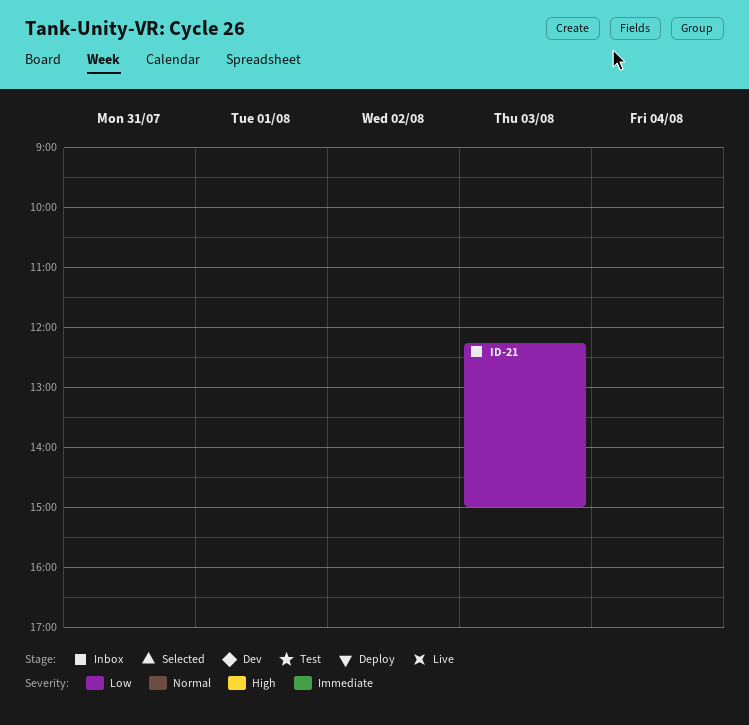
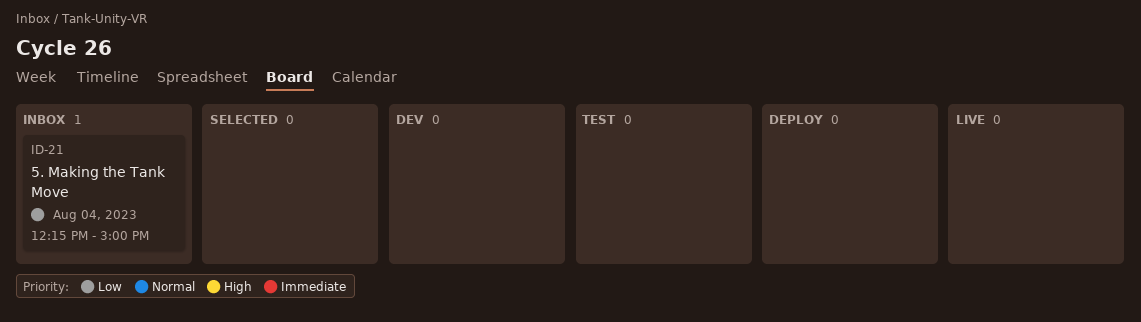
ID-21, day: Aug 3 -> Aug 4

